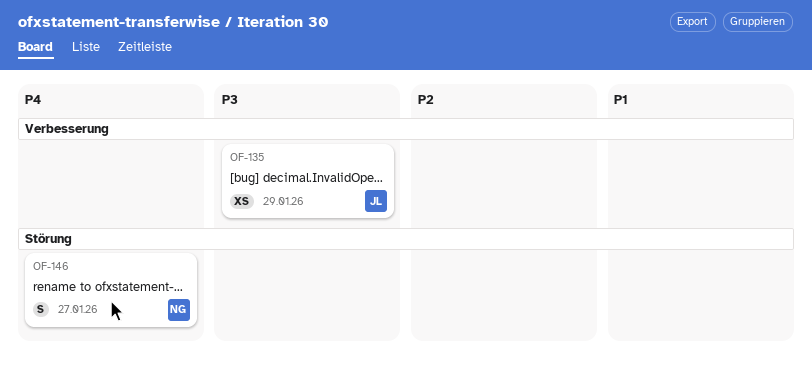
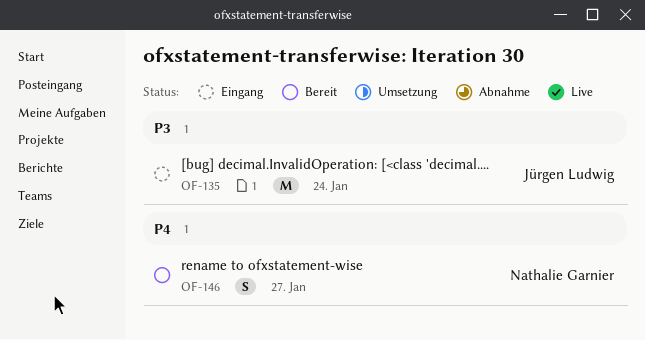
OF-135, estimate: XS -> M
OF-135, due: Jan 29 -> Jan 24

